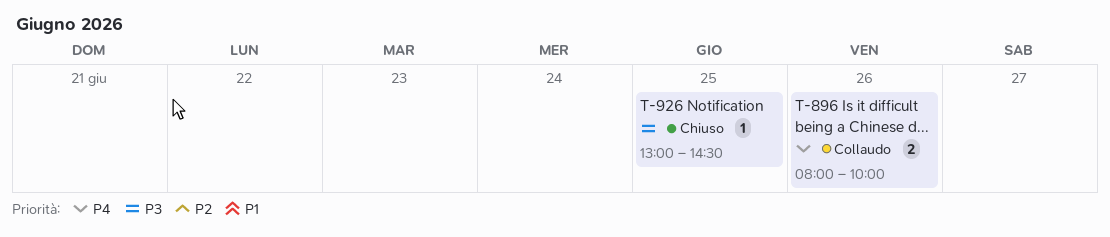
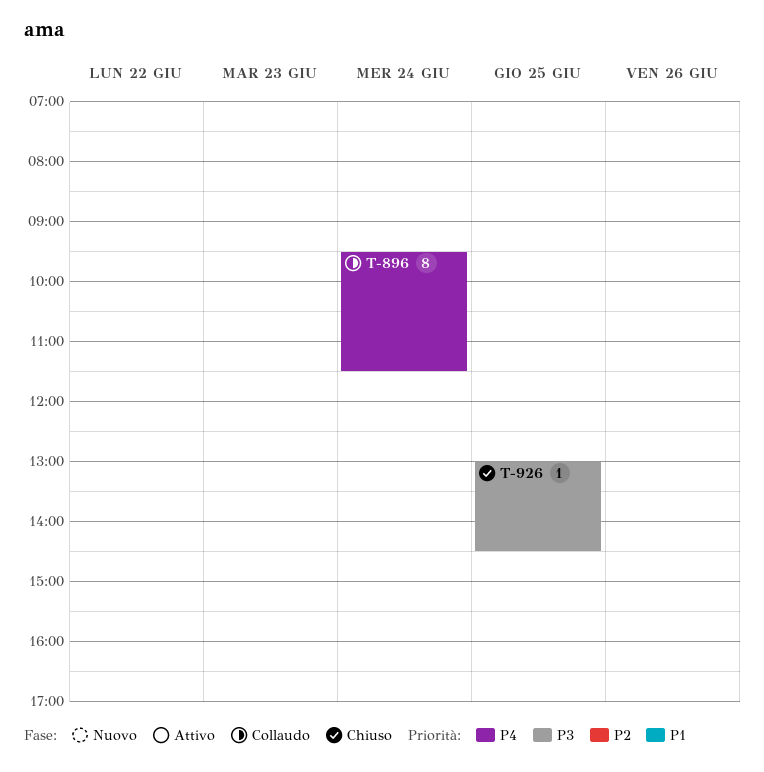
T-896, estimate: 2 -> 8
T-896, day: Jun 26 -> Jun 24
T-896, begins: 08:00 -> 09:30
T-896, ends: 10:00 -> 11:30

